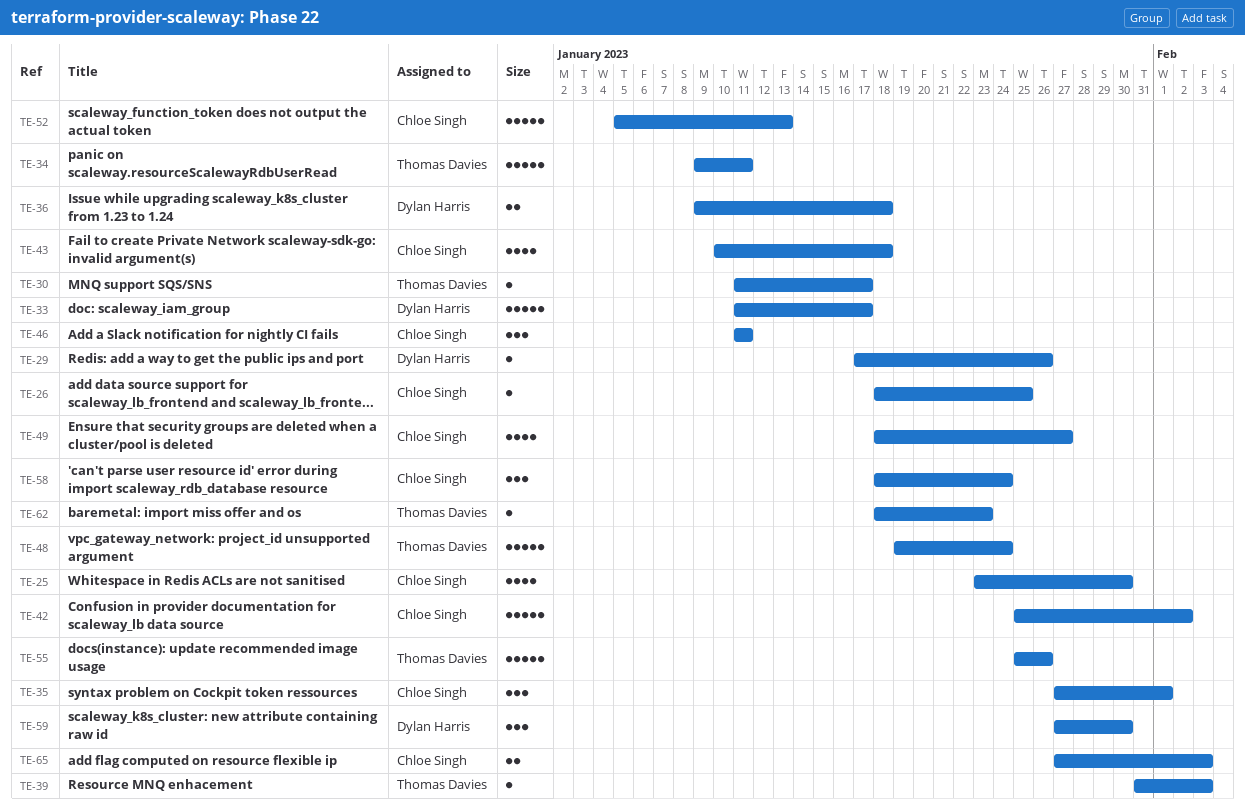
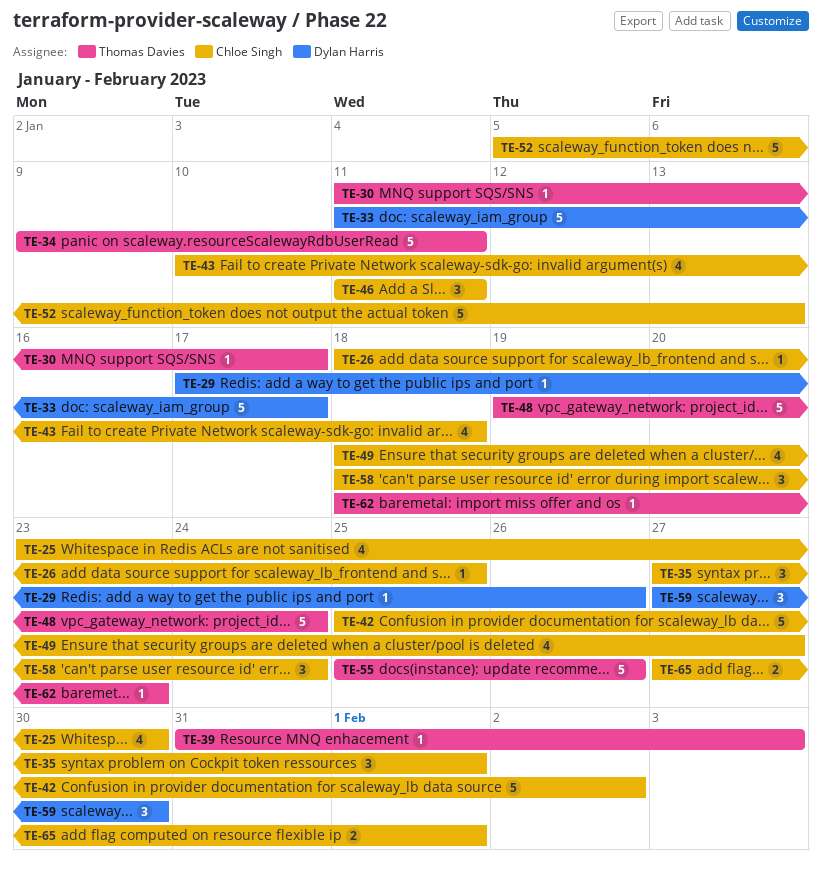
TE-36: present -> none
TE-65, due: Feb 3 -> Feb 1

